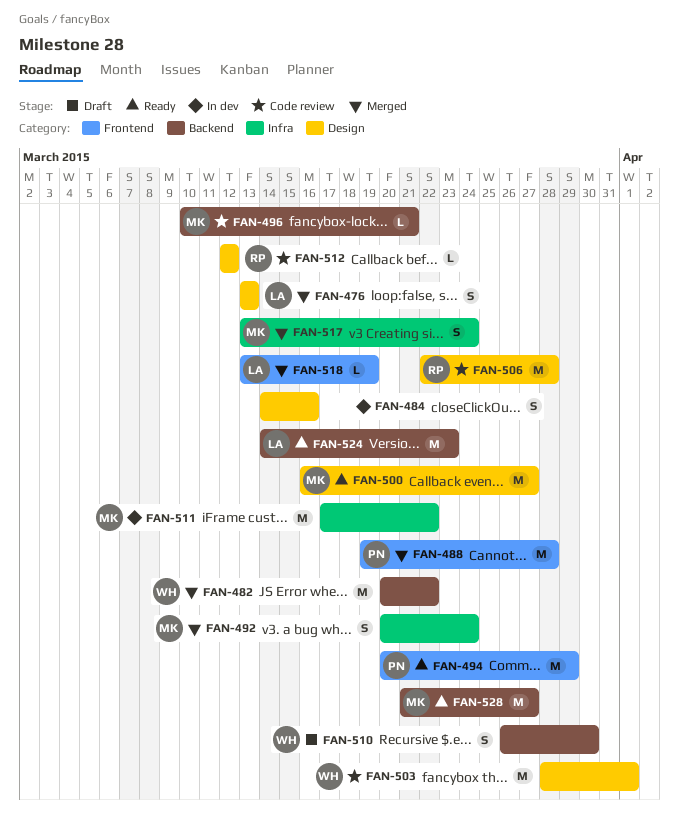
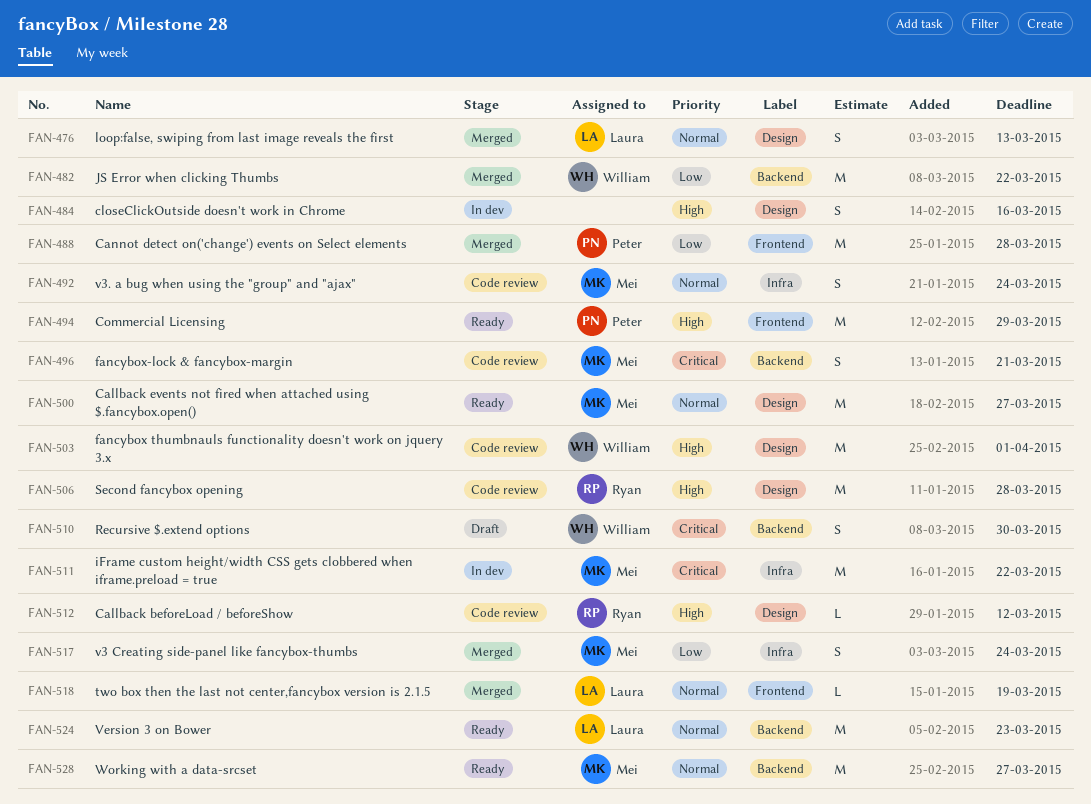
FAN-492, status: Merged -> Code review
FAN-496, estimate: L -> S

